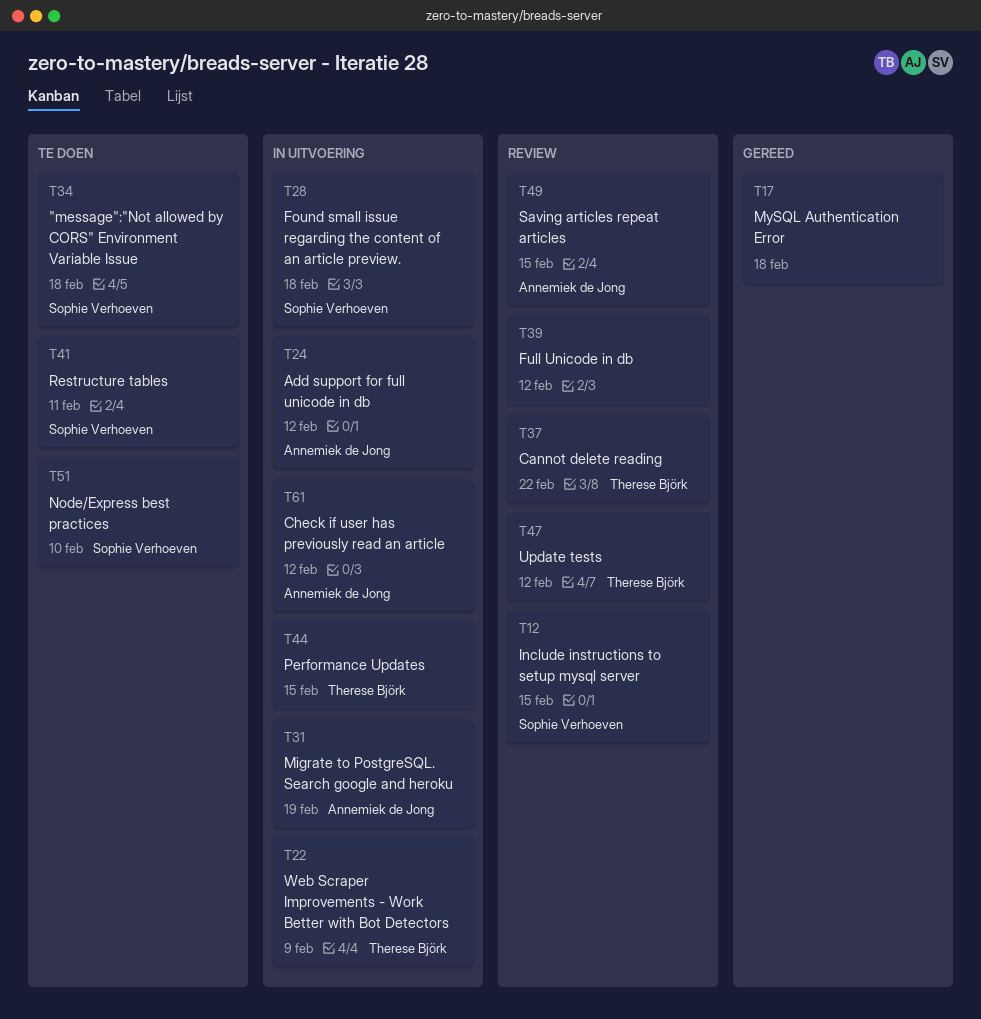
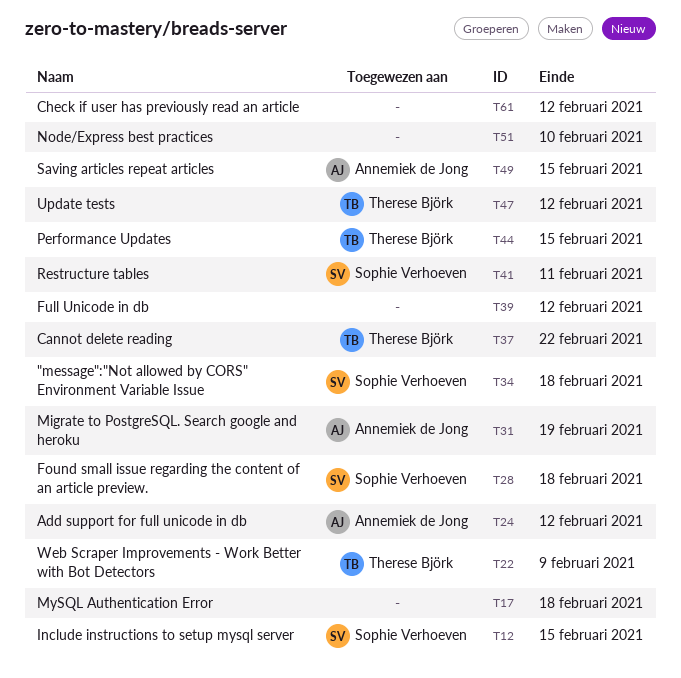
T51, owner: Sophie Verhoeven -> none
T61, owner: Annemiek de Jong -> none

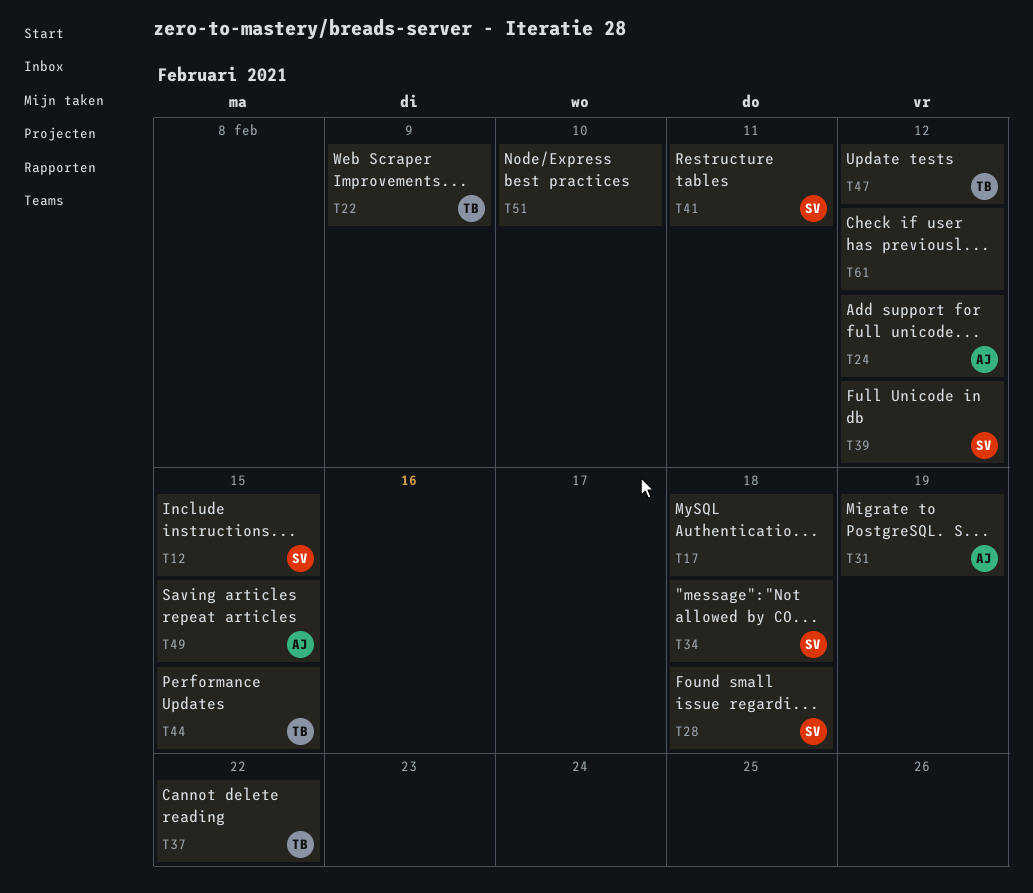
T39, owner: none -> Sophie Verhoeven

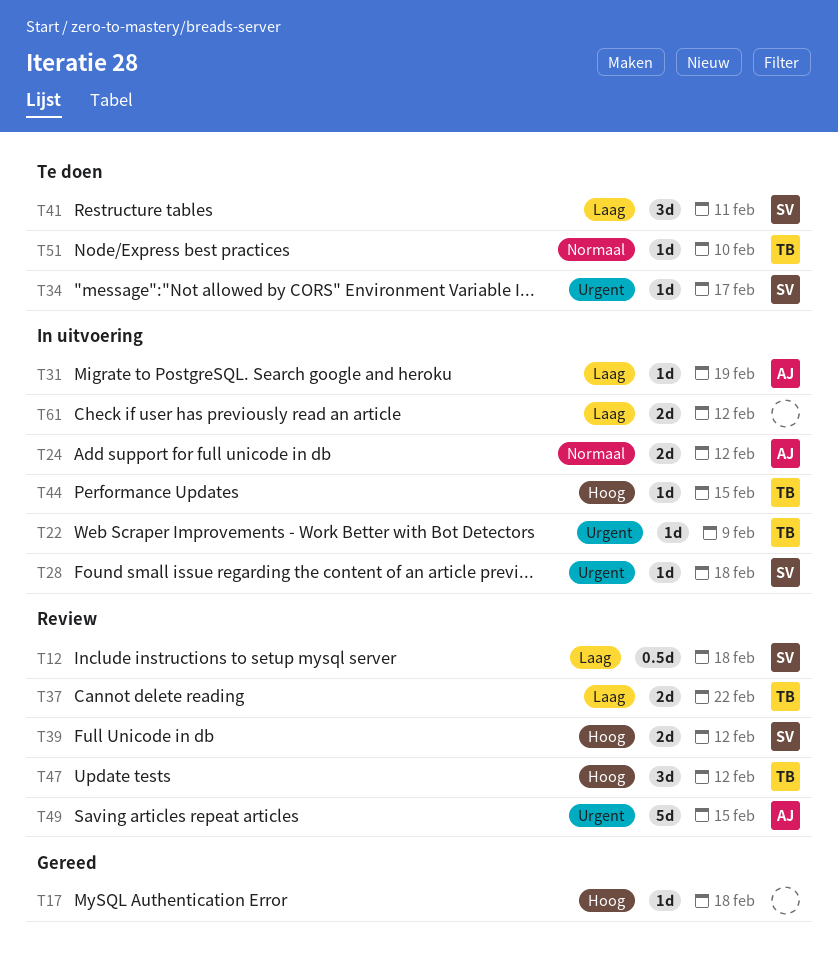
T12, due: Feb 15 -> Feb 18
T34, due: Feb 18 -> Feb 17
T51, owner: none -> TB

